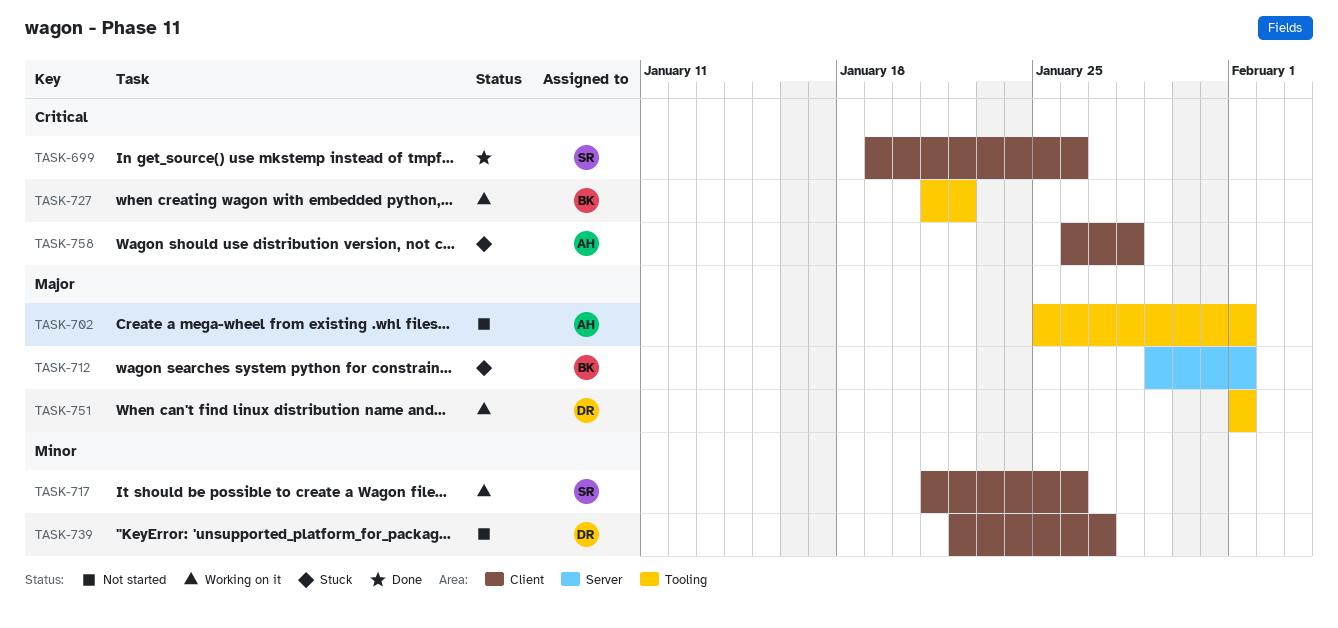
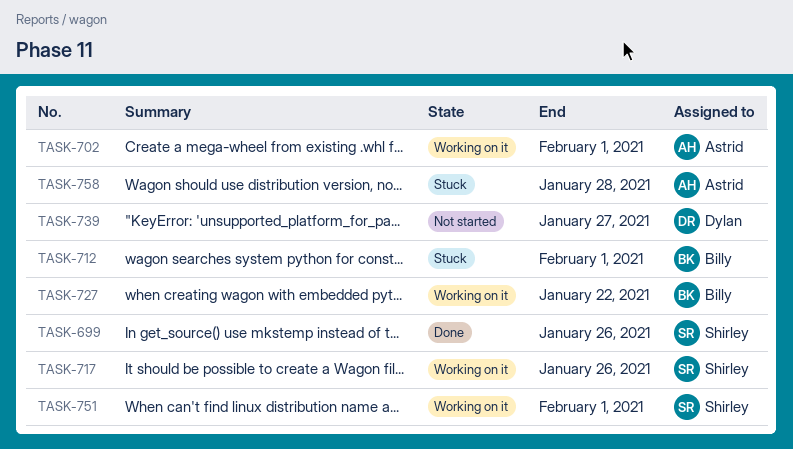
TASK-702, status: Not started -> Working on it
TASK-751, owner: Dylan -> Shirley

